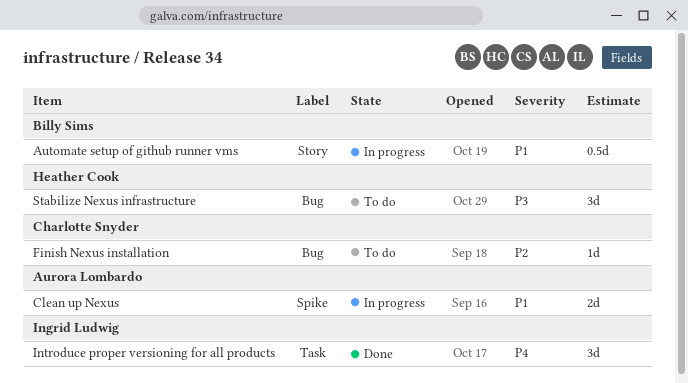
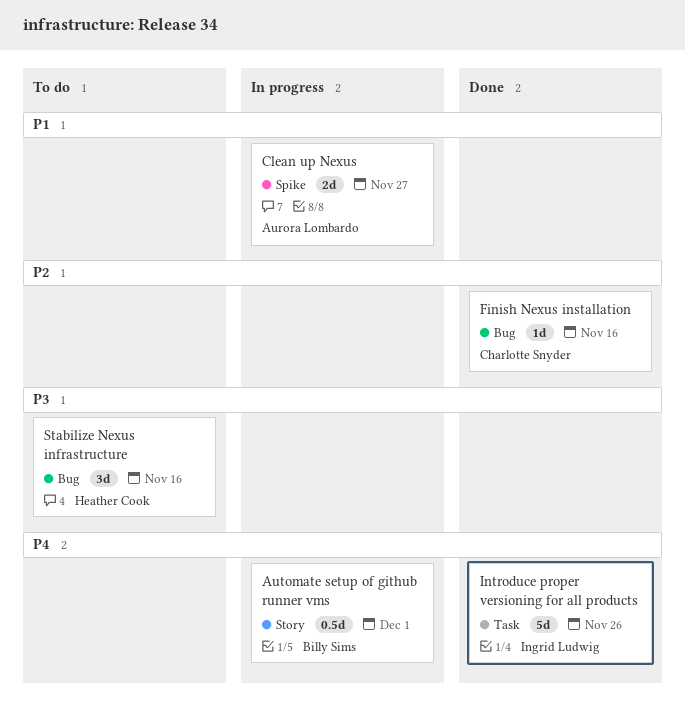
Automate setup of github runner vms, priority: P1 -> P4
Finish Nexus installation, status: To do -> Done
Introduce proper versioning for all products, estimate: 3d -> 5d

